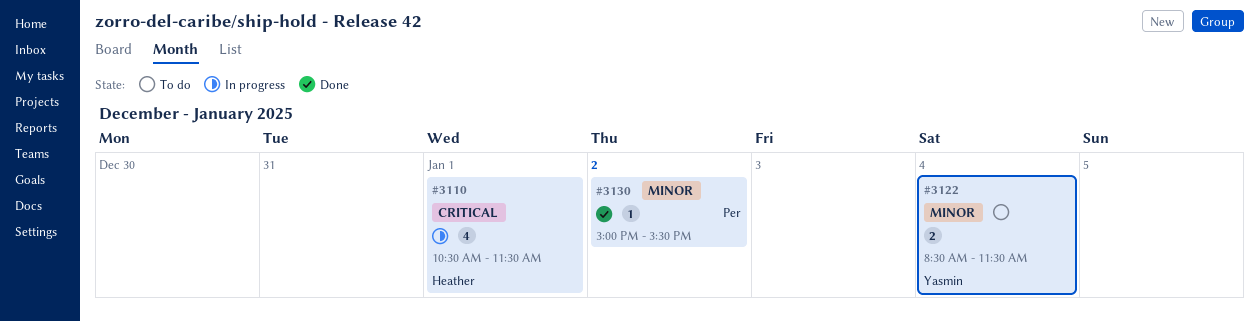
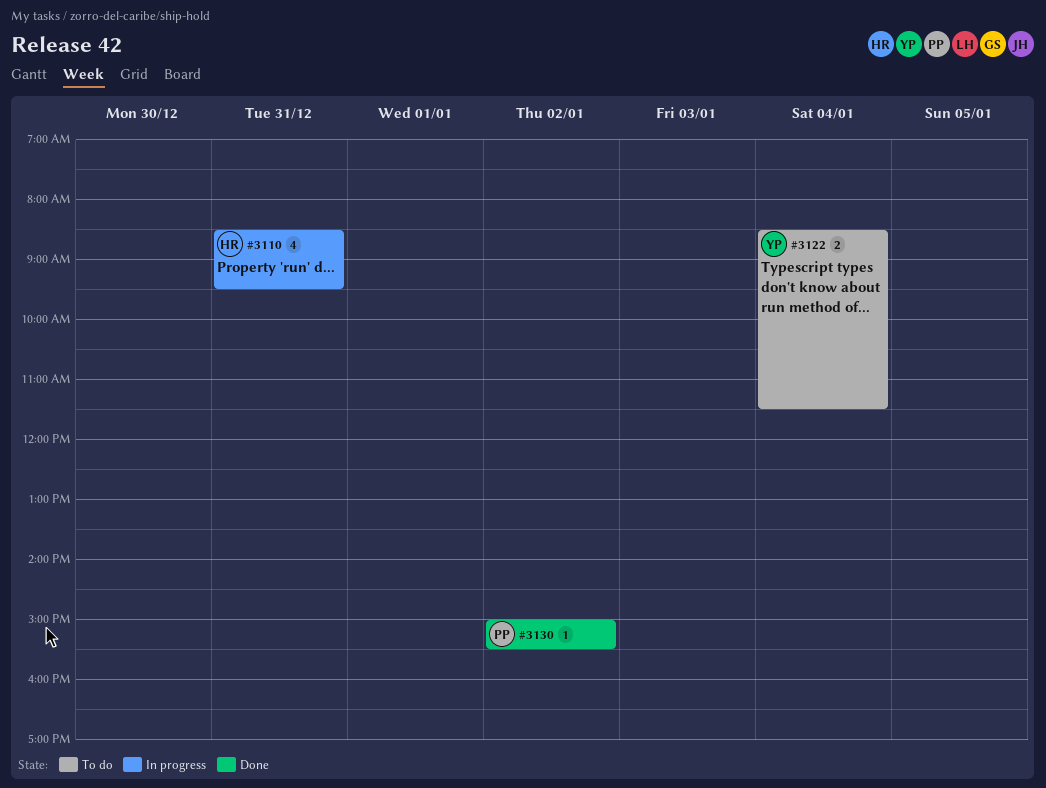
#3110, day: Jan 1 -> Dec 31
#3110, begins: 10:30 -> 08:30
#3110, ends: 11:30 -> 09:30

